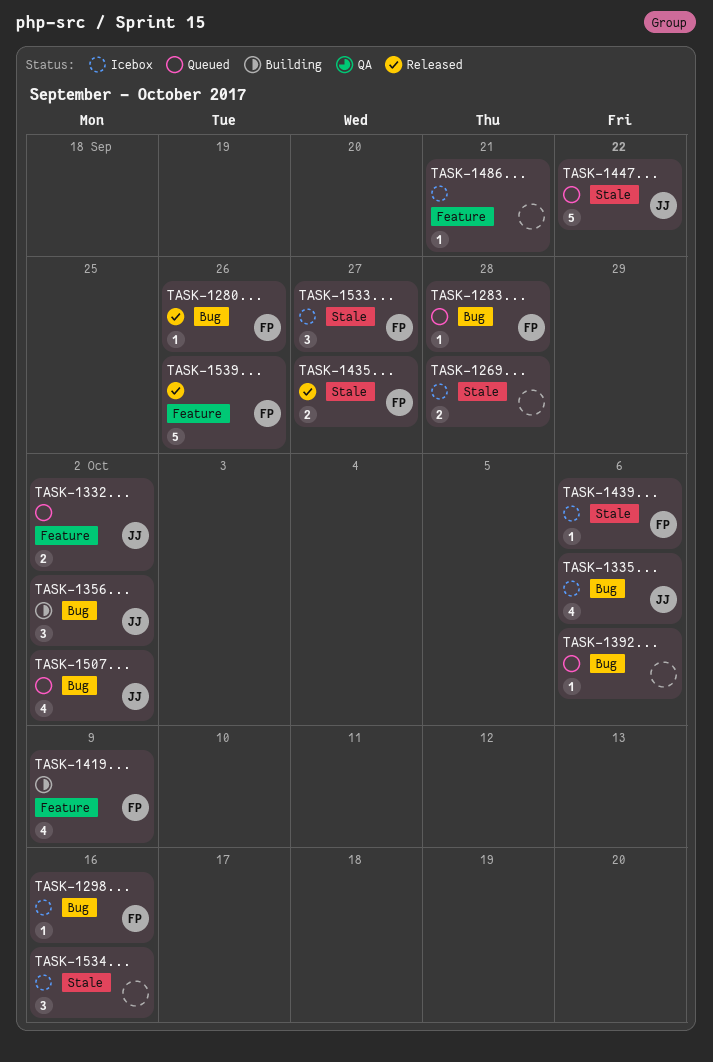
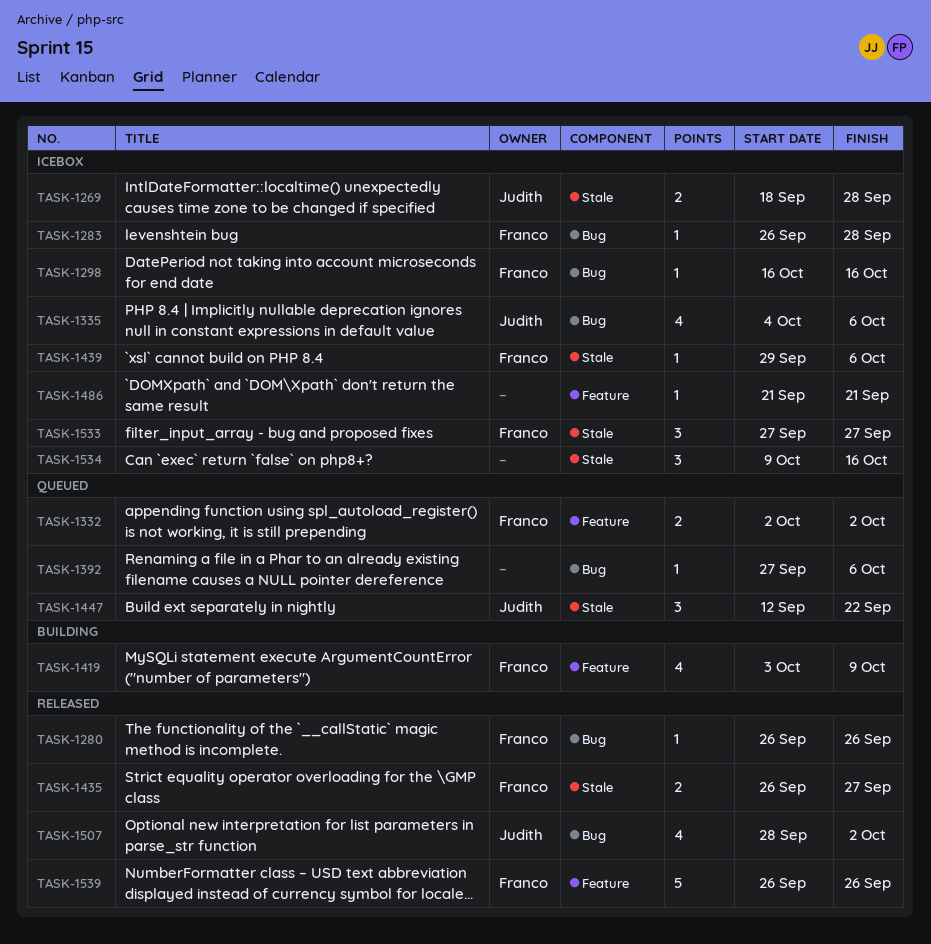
TASK-1269, owner: none -> Judith
TASK-1283, status: Queued -> Icebox
TASK-1332, owner: Judith -> Franco
TASK-1356: present -> none
TASK-1447, estimate: 5 -> 3
TASK-1507, status: Queued -> Released

